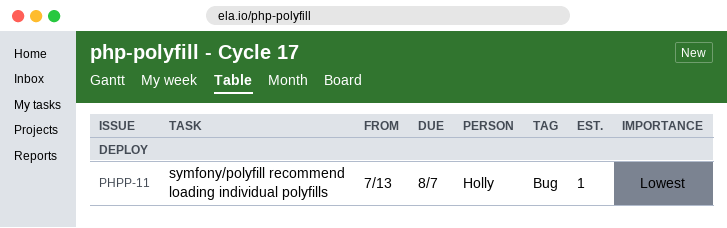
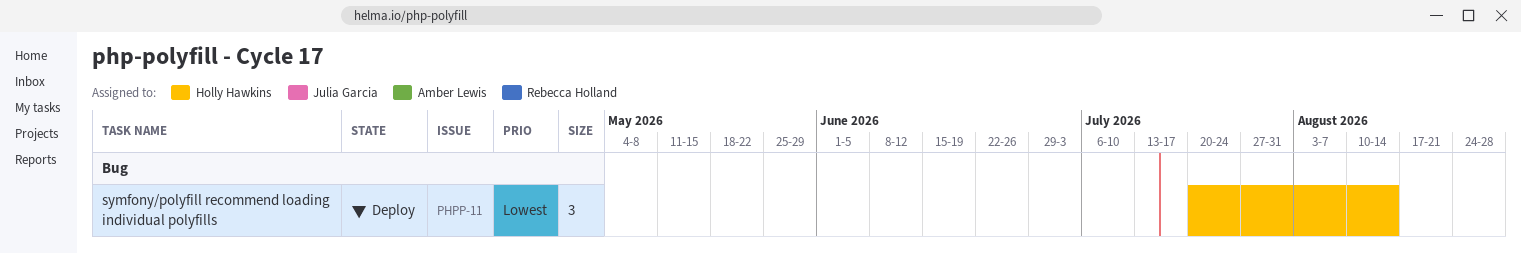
PHPP-11, estimate: 1 -> 3
PHPP-11, start: Jul 13 -> Jul 20
PHPP-11, due: Aug 7 -> Aug 14

